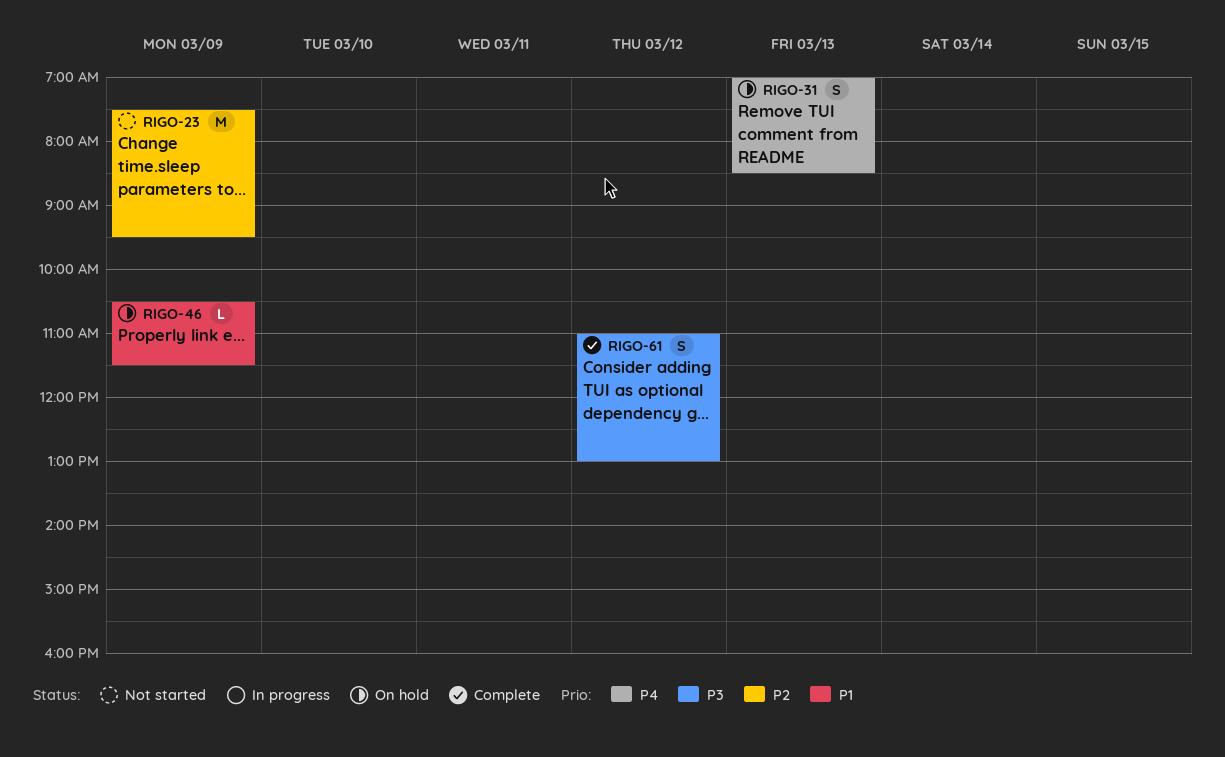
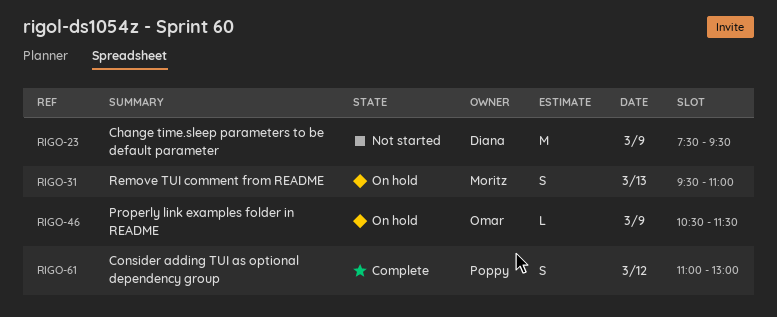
RIGO-31, begins: 07:00 -> 09:30
RIGO-31, ends: 08:30 -> 11:00

